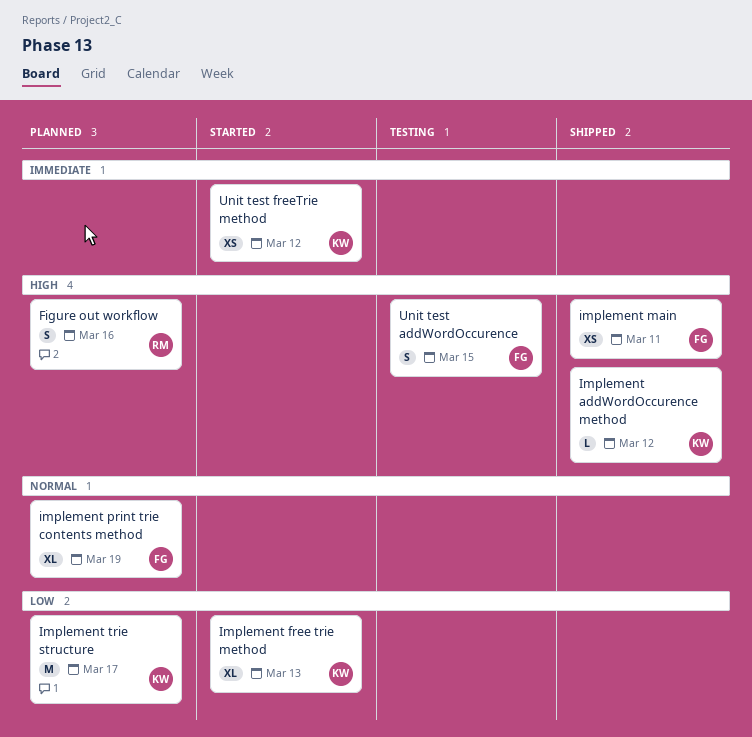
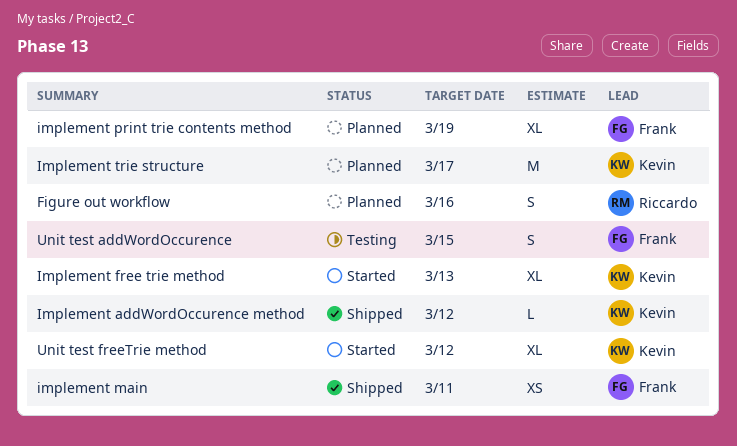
Unit test freeTrie method, estimate: XS -> XL

